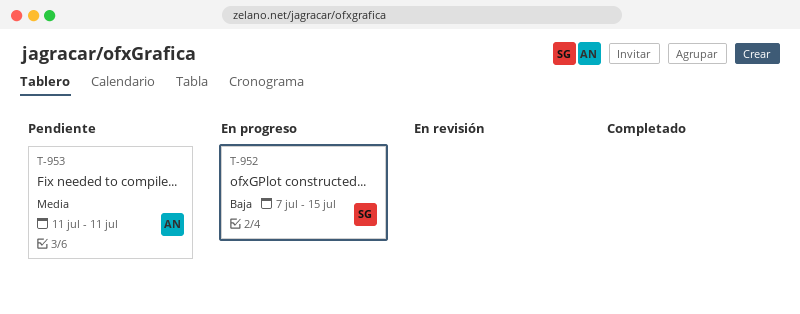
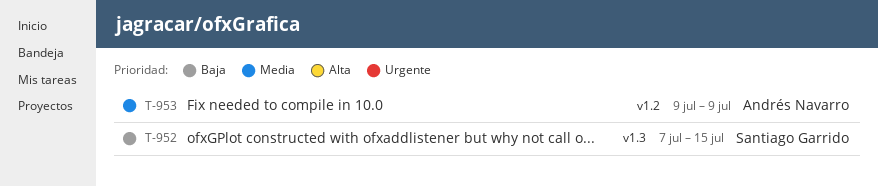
T-953, start: Jul 11 -> Jul 9
T-953, due: Jul 11 -> Jul 9

